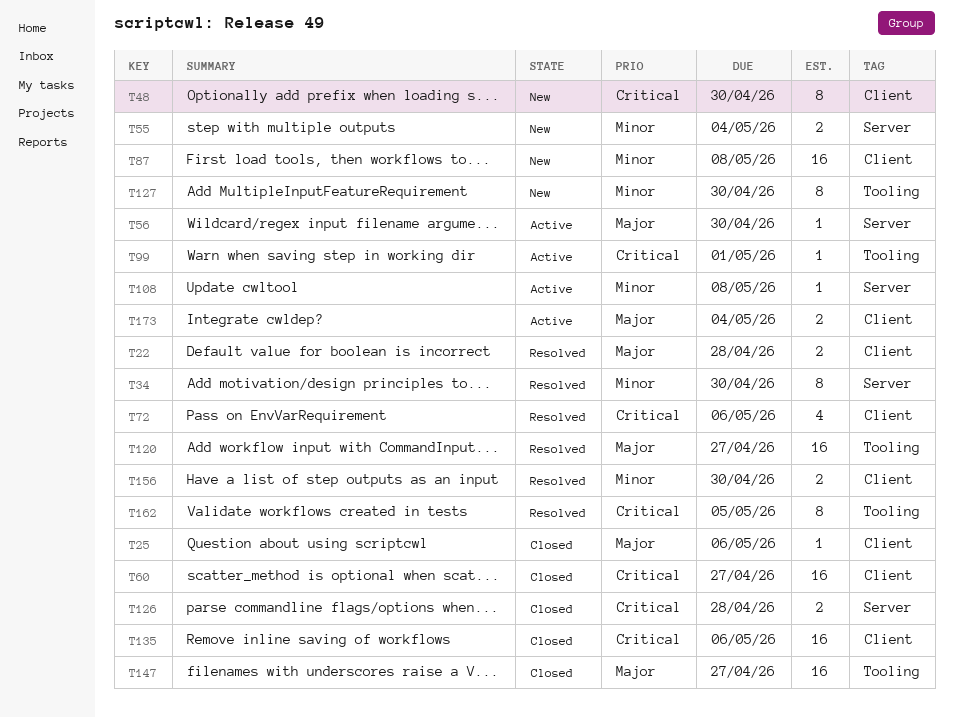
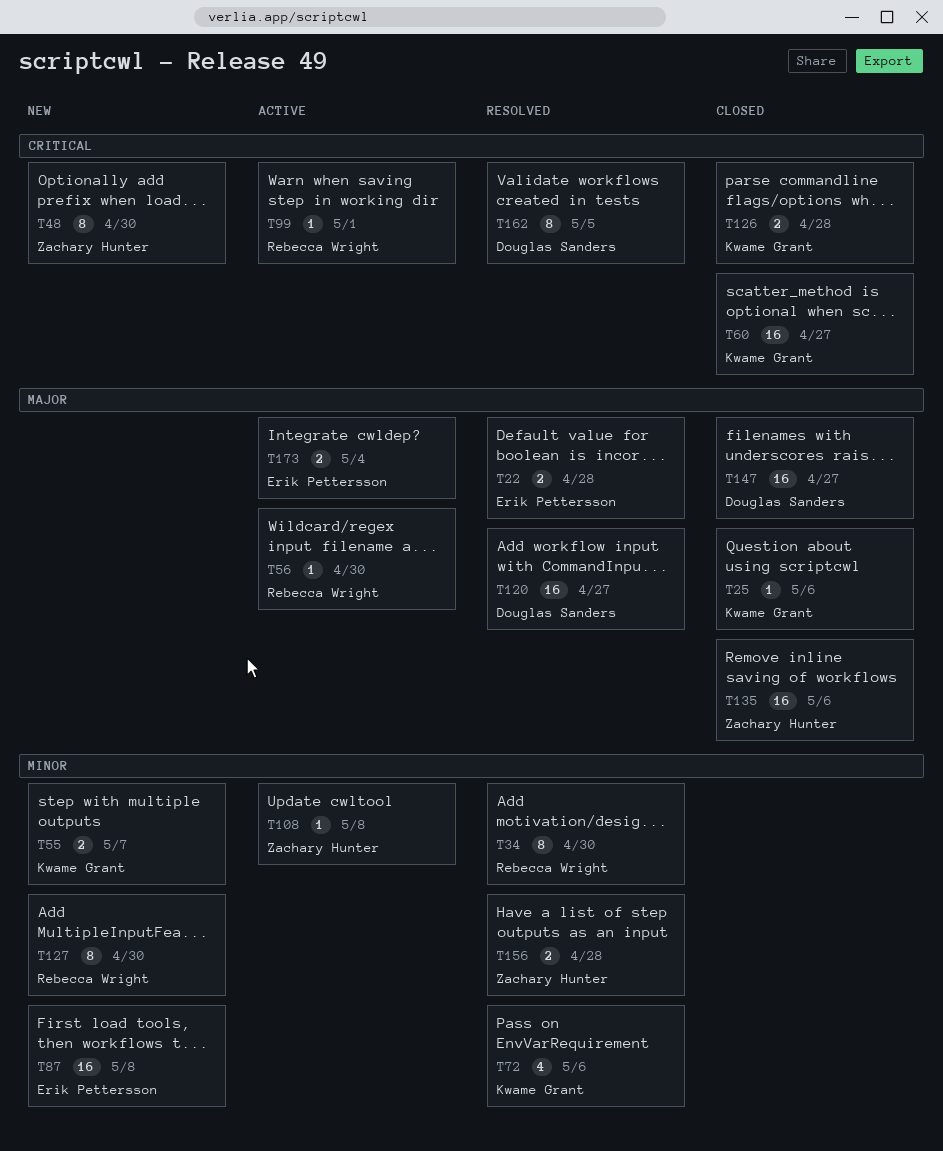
T55, due: May 4 -> May 7
T72, priority: Critical -> Minor
T135, priority: Critical -> Major
T156, due: Apr 30 -> Apr 28

